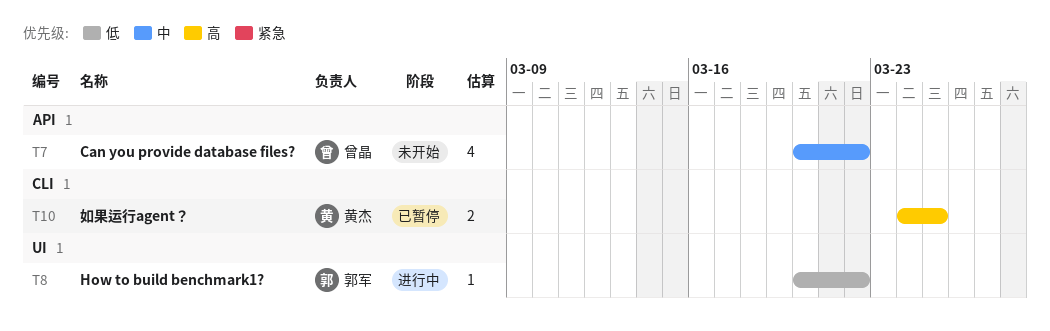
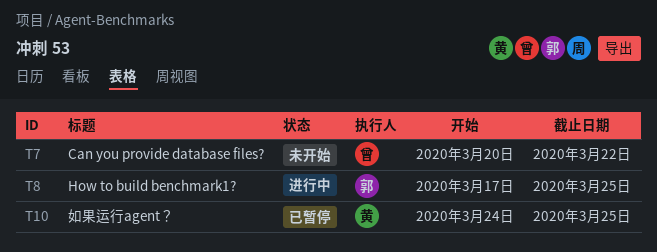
T8, start: Mar 20 -> Mar 17
T8, due: Mar 22 -> Mar 25

